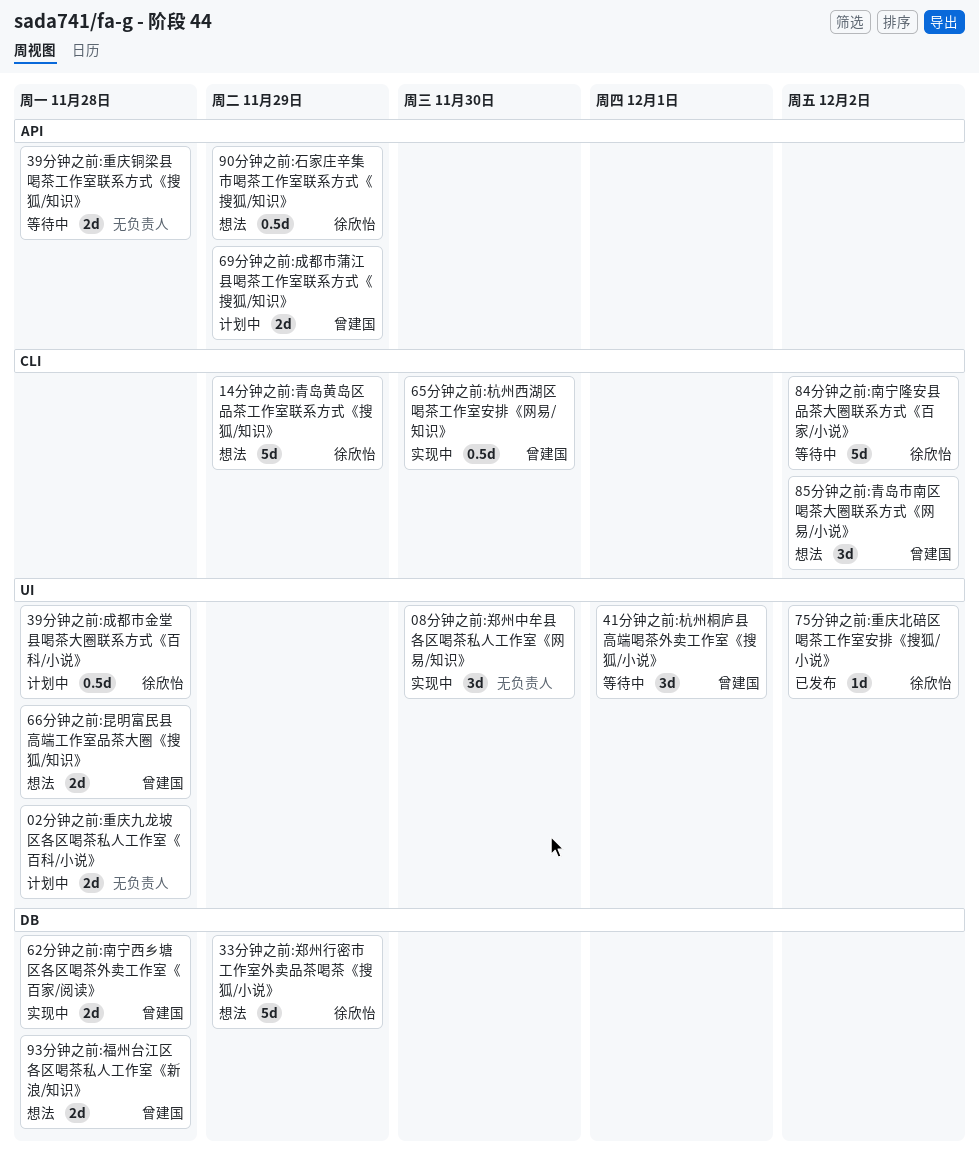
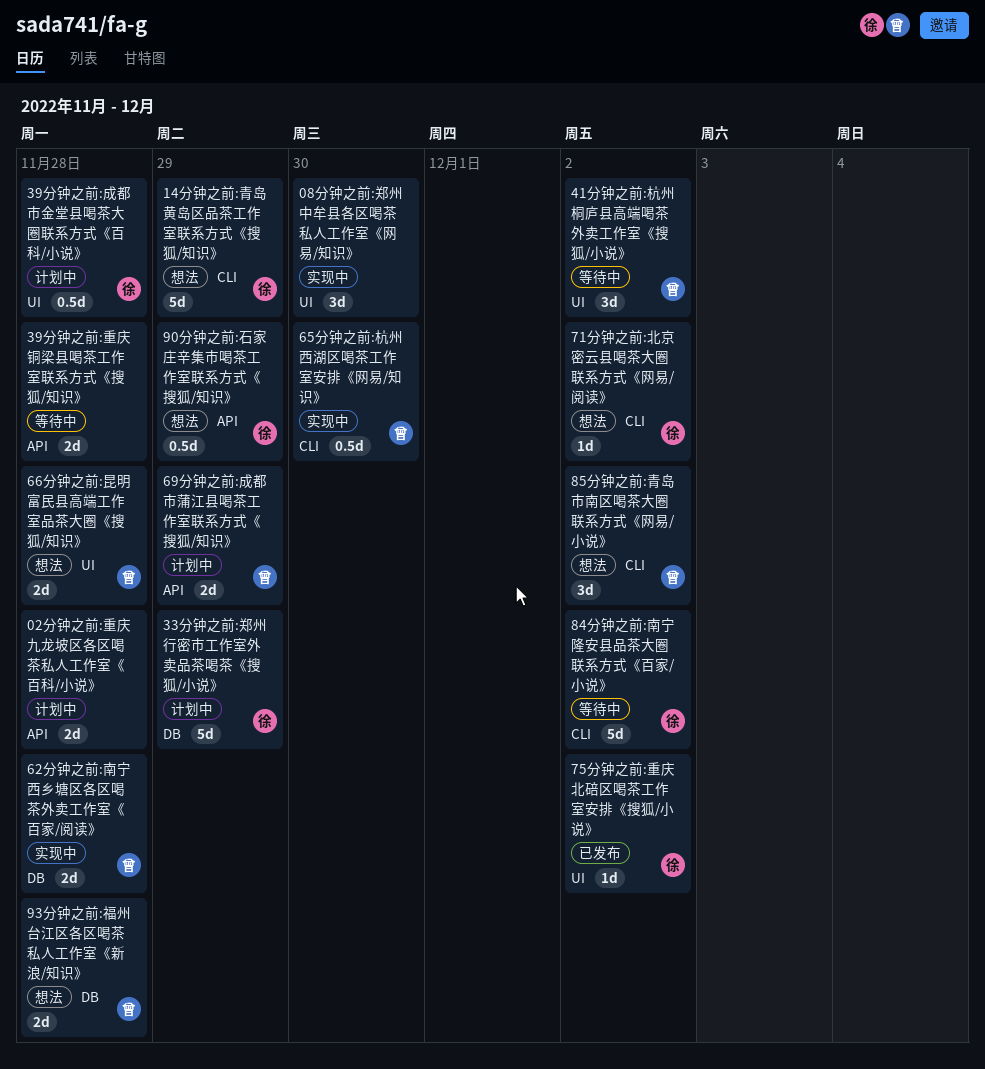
02分钟之前:重庆九龙坡区各区喝茶私人工作室《百科/小说》, label: UI -> API
33分钟之前:郑州行密市工作室外卖品茶喝茶《搜狐/小说》, status: 想法 -> 计划中
41分钟之前:杭州桐庐县高端喝茶外卖工作室《搜狐/小说》, due: Dec 1 -> Dec 2
71分钟之前:北京密云县喝茶大圈联系方式《网易/阅读》: none -> present

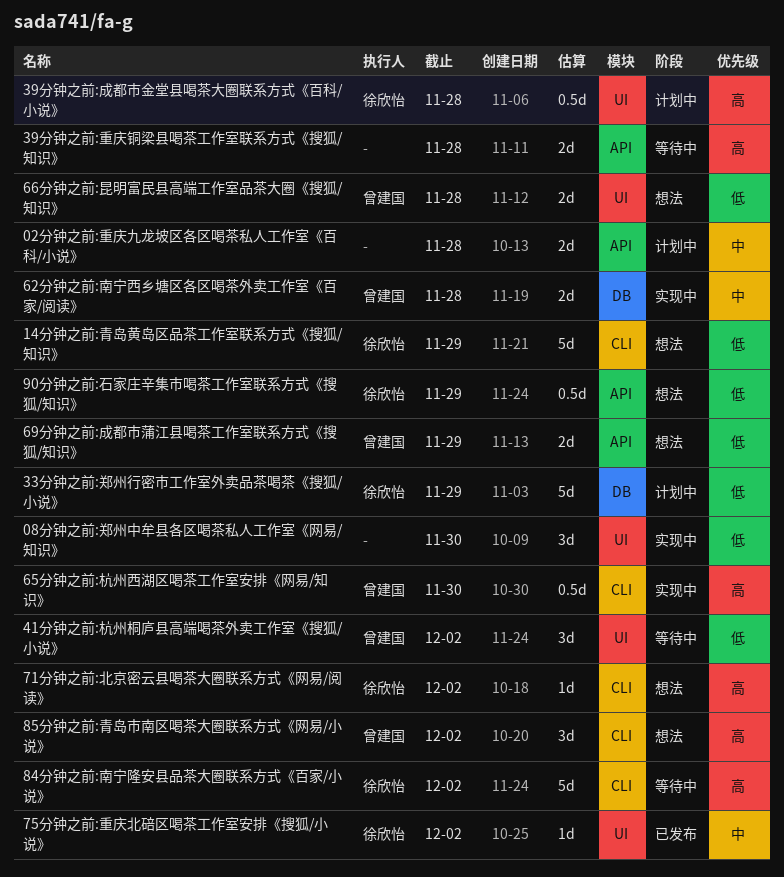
69分钟之前:成都市蒲江县喝茶工作室联系方式《搜狐/知识》, status: 计划中 -> 想法
93分钟之前:福州台江区各区喝茶私人工作室《新浪/知识》: present -> none

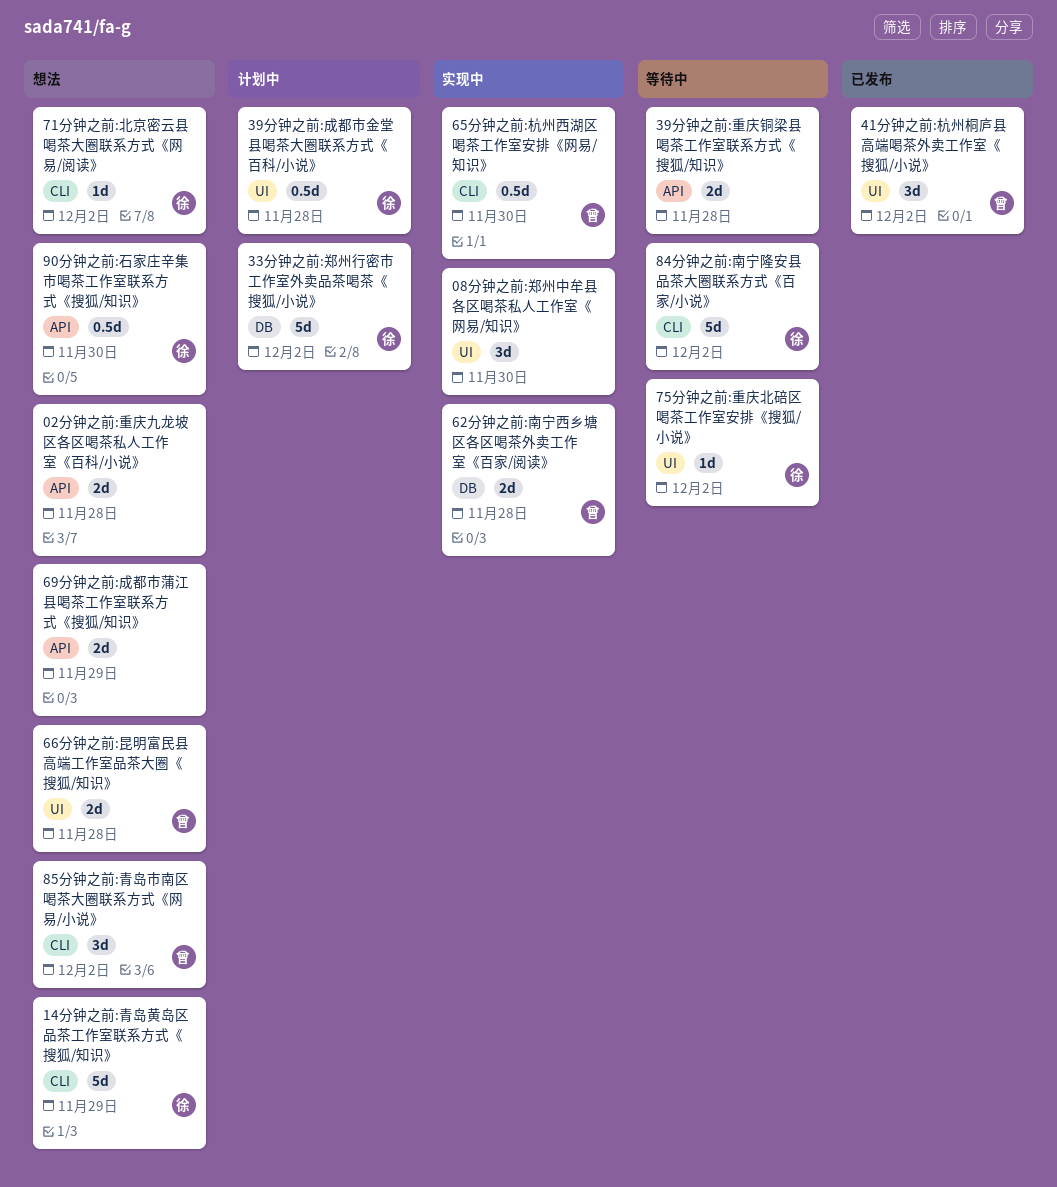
02分钟之前:重庆九龙坡区各区喝茶私人工作室《百科/小说》, status: 计划中 -> 想法
33分钟之前:郑州行密市工作室外卖品茶喝茶《搜狐/小说》, due: Nov 29 -> Dec 2
41分钟之前:杭州桐庐县高端喝茶外卖工作室《搜狐/小说》, status: 等待中 -> 已发布
69分钟之前:成都市蒲江县喝茶工作室联系方式《搜狐/知识》, owner: 曾建国 -> none
75分钟之前:重庆北碚区喝茶工作室安排《搜狐/小说》, status: 已发布 -> 等待中
90分钟之前:石家庄辛集市喝茶工作室联系方式《搜狐/知识》, due: Nov 29 -> Nov 30

